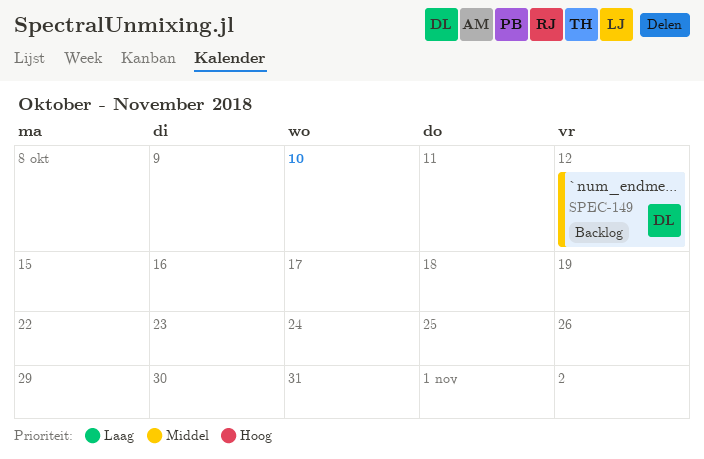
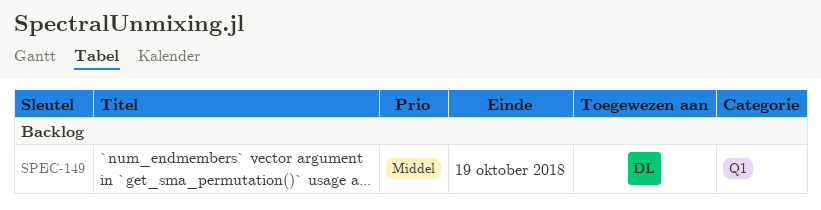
SPEC-149, due: Oct 12 -> Oct 19

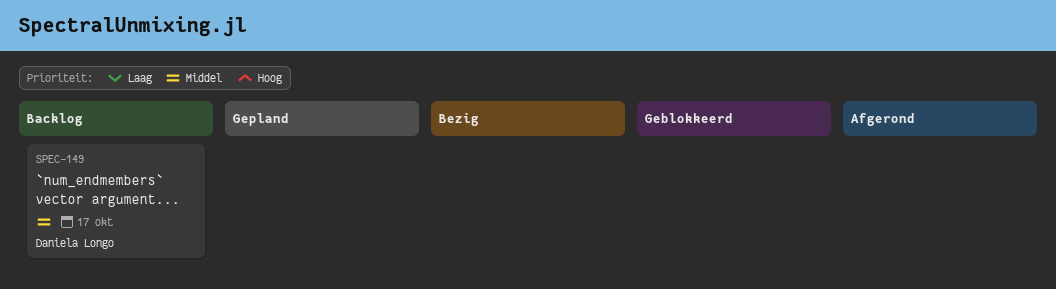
SPEC-149, due: Oct 19 -> Oct 17

